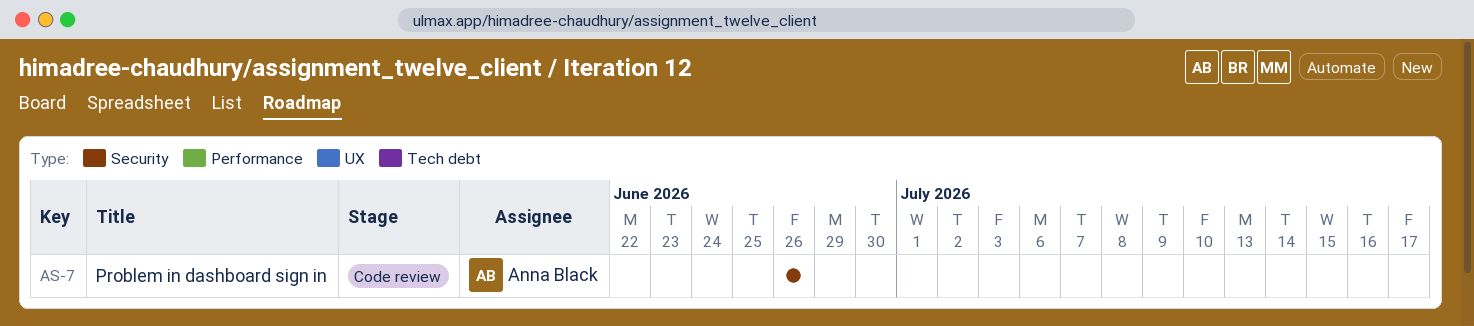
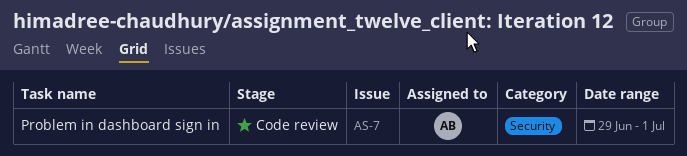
AS-7, start: Jun 26 -> Jun 29
AS-7, due: Jun 26 -> Jul 1

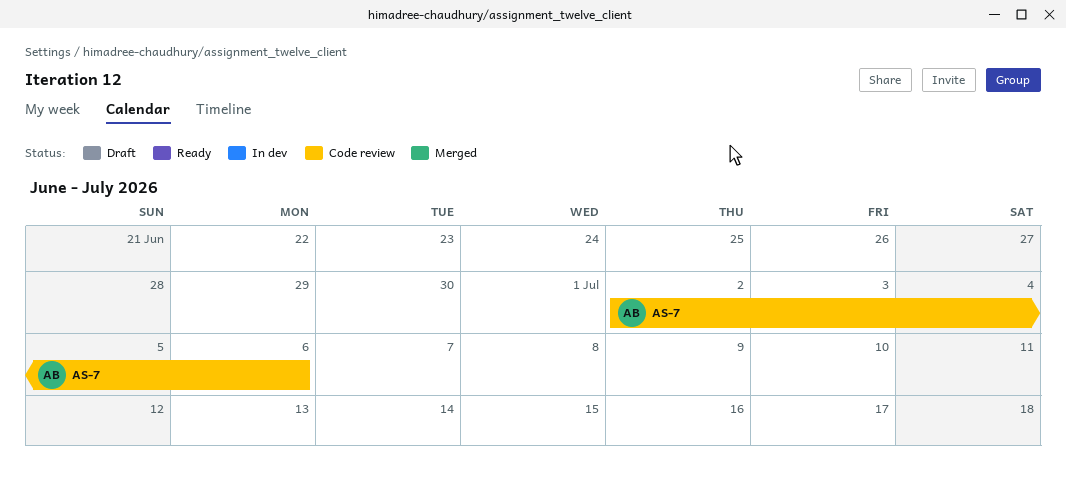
AS-7, start: Jun 29 -> Jul 2
AS-7, due: Jul 1 -> Jul 6

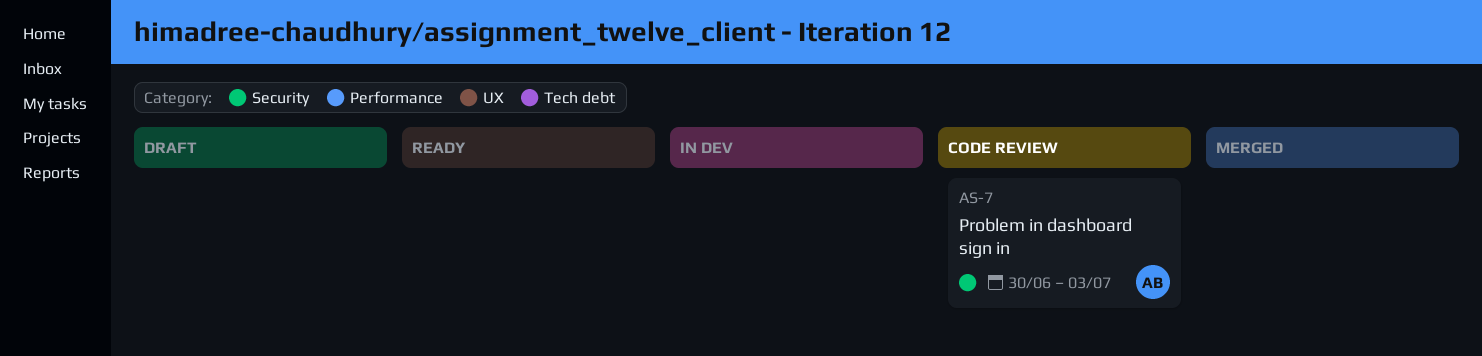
AS-7, start: Jul 2 -> Jun 30
AS-7, due: Jul 6 -> Jul 3

